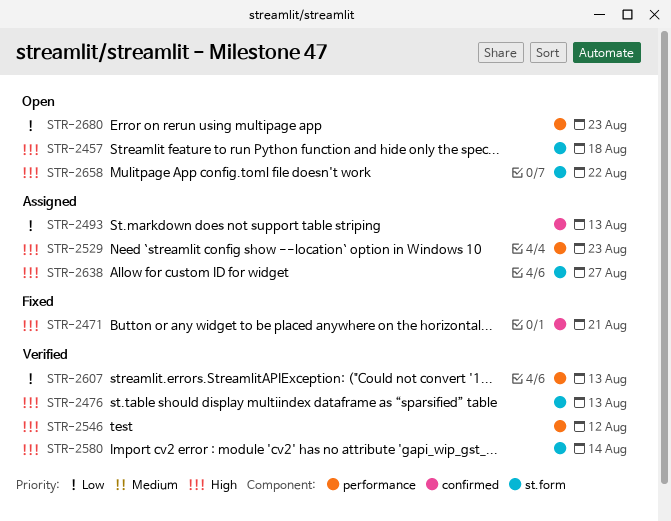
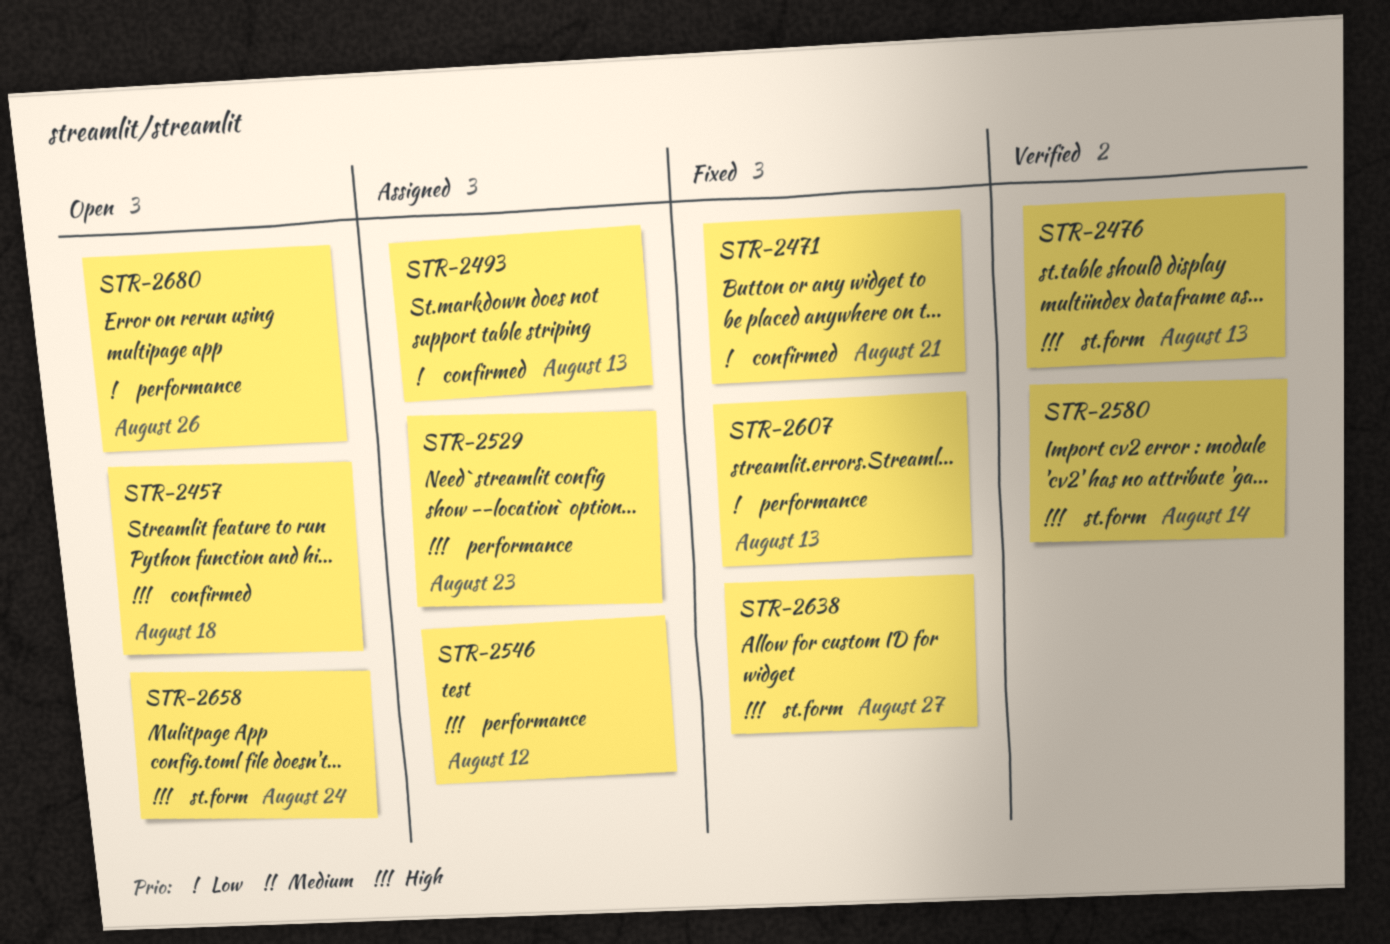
STR-2457, label: st.form -> confirmed
STR-2471, priority: High -> Low
STR-2546, status: Verified -> Assigned
STR-2607, status: Verified -> Fixed
STR-2638, status: Assigned -> Fixed
STR-2658, due: Aug 22 -> Aug 24
STR-2680, due: Aug 23 -> Aug 26

